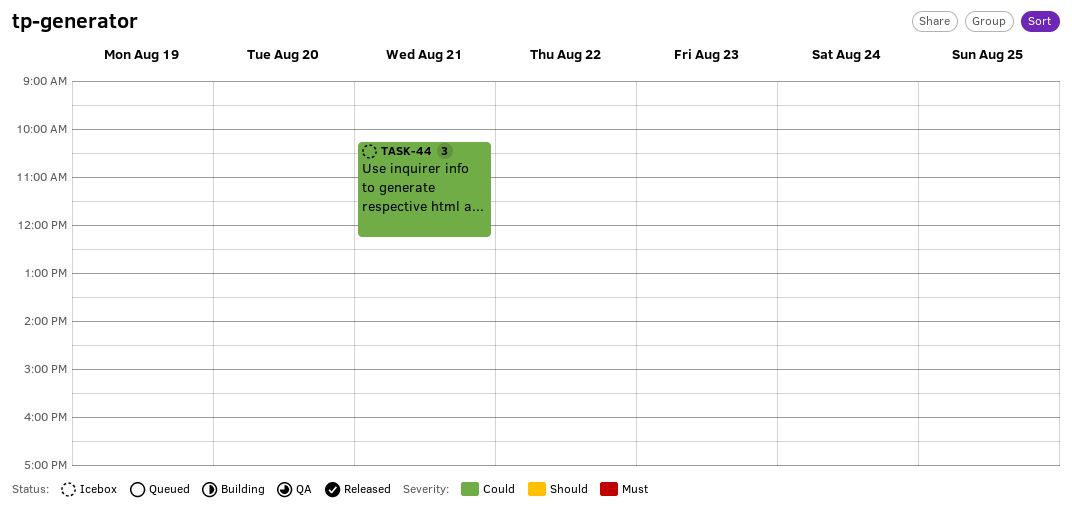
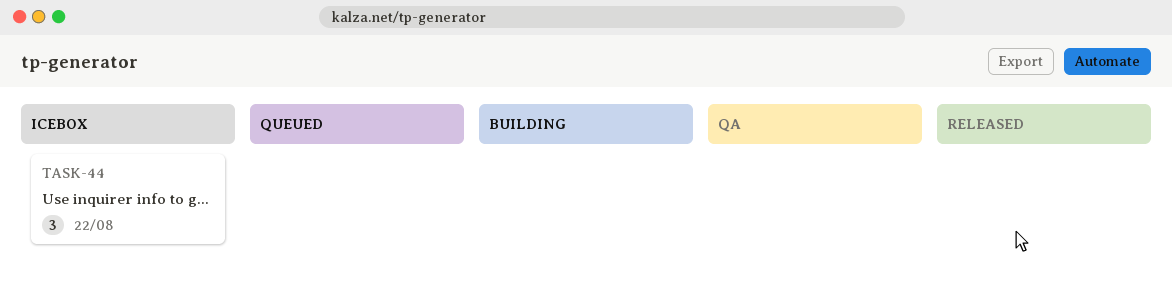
TASK-44, day: Aug 21 -> Aug 22

